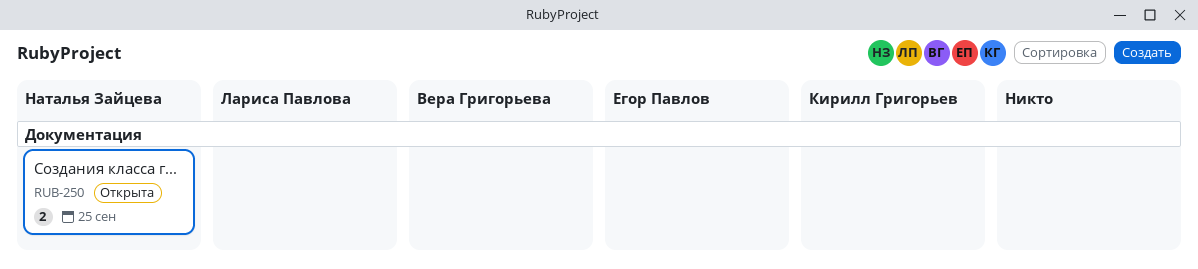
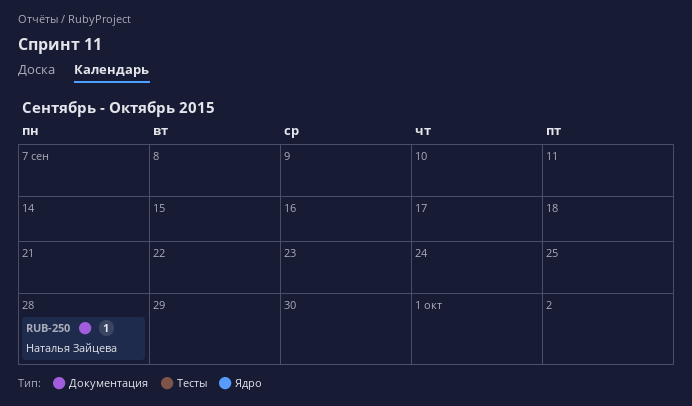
RUB-250, estimate: 2 -> 1
RUB-250, due: Sep 25 -> Sep 28

